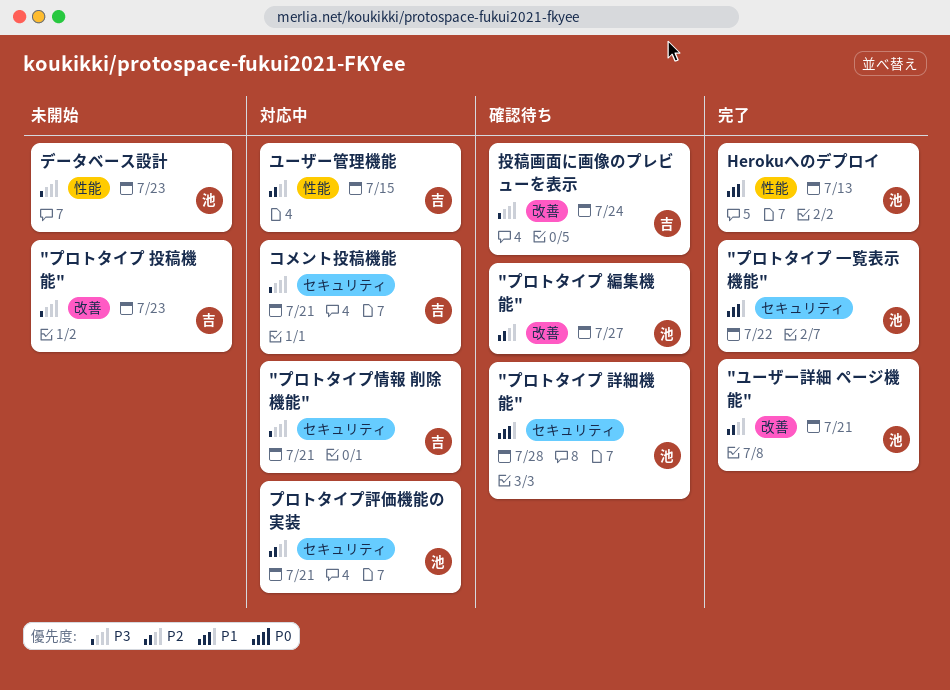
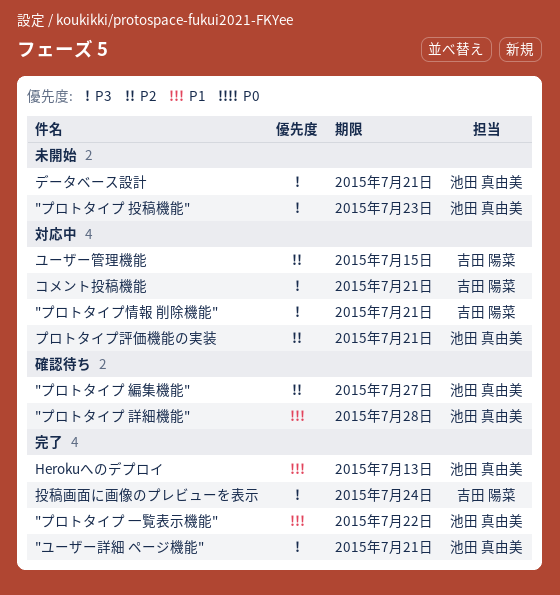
"プロトタイプ 投稿機能", owner: 吉田 陽菜 -> 池田 真由美
"ユーザー詳細 ページ機能", priority: P2 -> P3
データベース設計, due: Jul 23 -> Jul 21
投稿画面に画像のプレビューを表示, status: 確認待ち -> 完了

